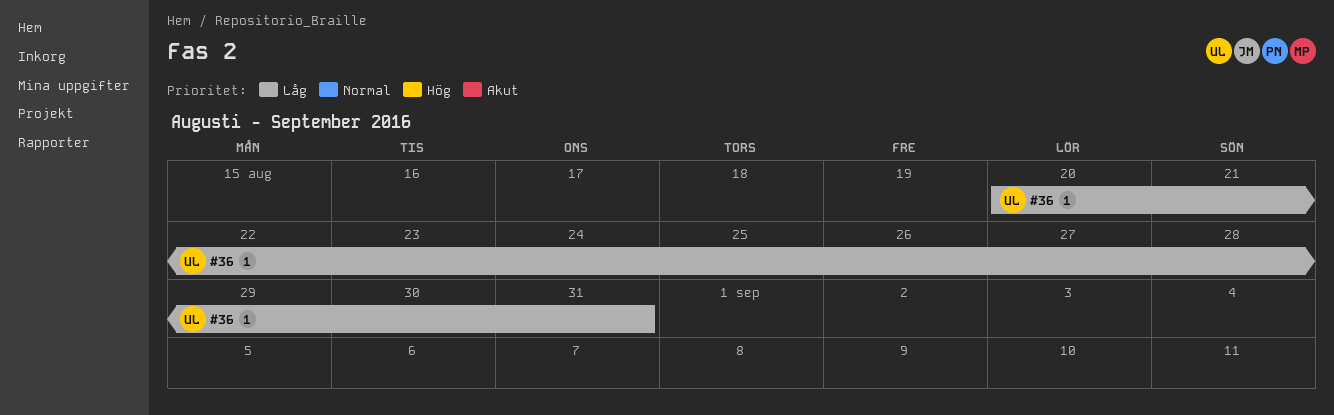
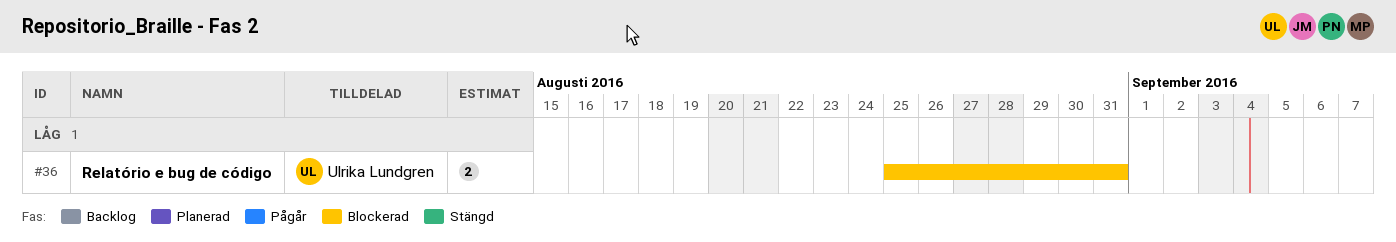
#36, estimate: 1 -> 2
#36, start: Aug 20 -> Aug 25

